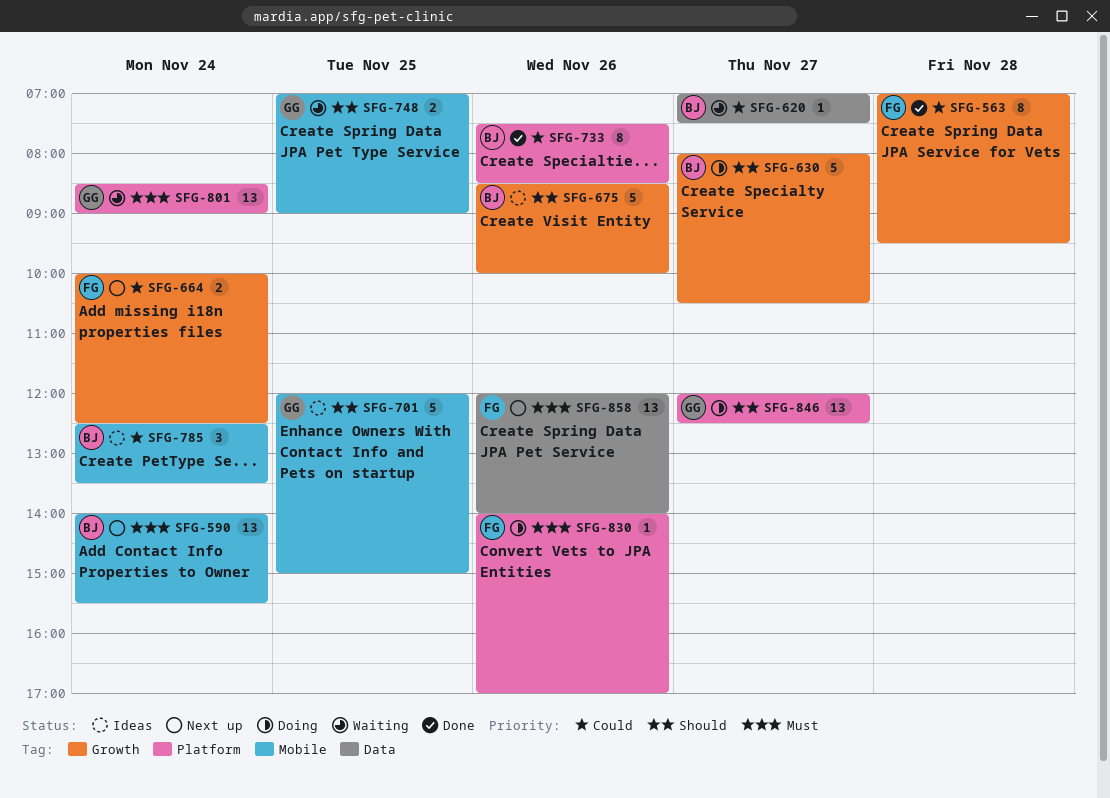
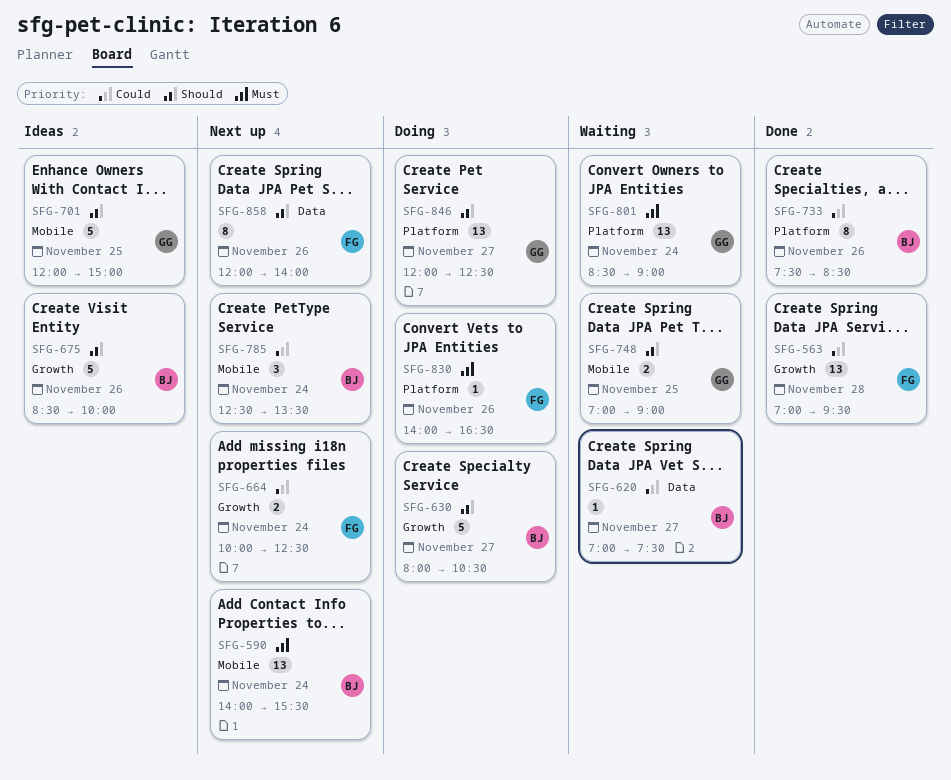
SFG-563, estimate: 8 -> 13
SFG-785, status: Ideas -> Next up
SFG-830, ends: 17:00 -> 16:30
SFG-858, priority: Must -> Should
SFG-858, estimate: 13 -> 8

